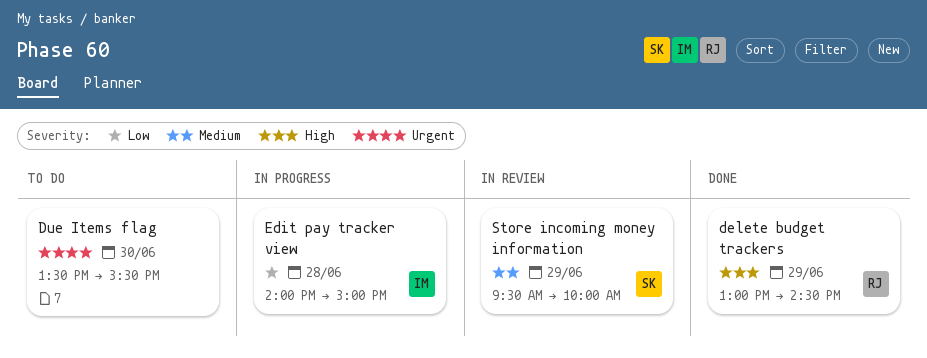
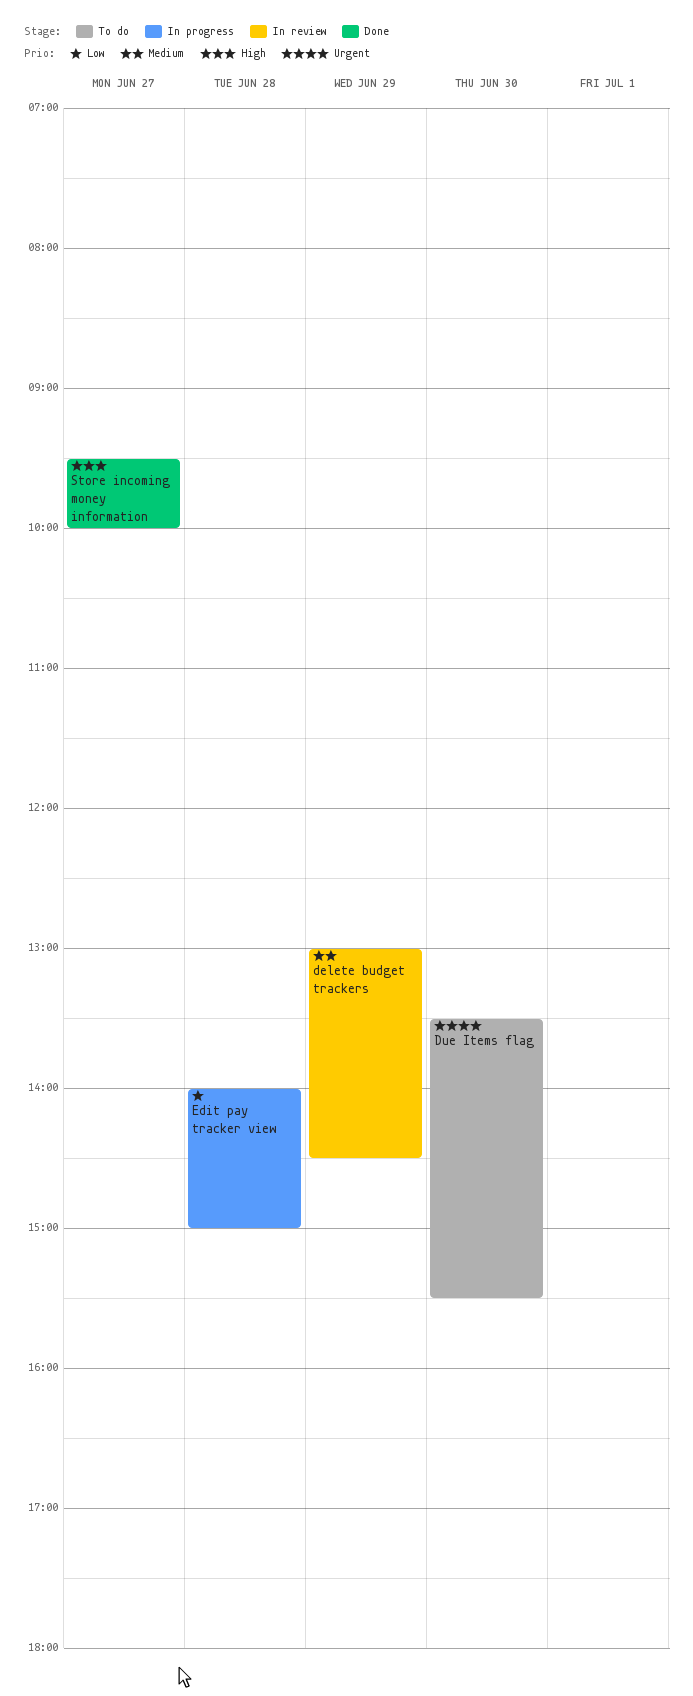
delete budget trackers, status: Done -> In review
delete budget trackers, priority: High -> Medium
Store incoming money information, status: In review -> Done
Store incoming money information, priority: Medium -> High
Store incoming money information, day: Jun 29 -> Jun 27

